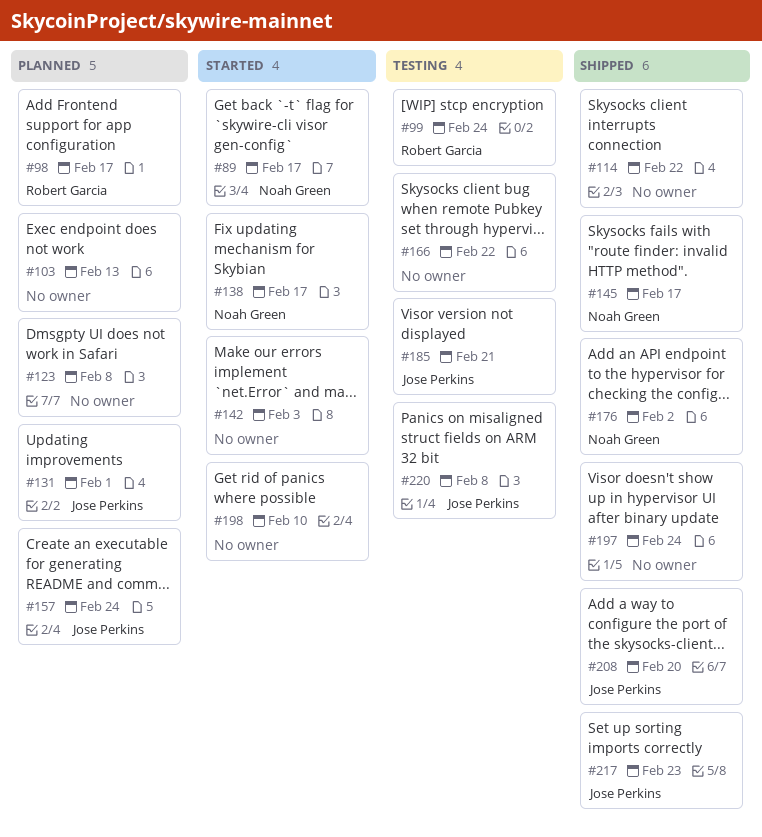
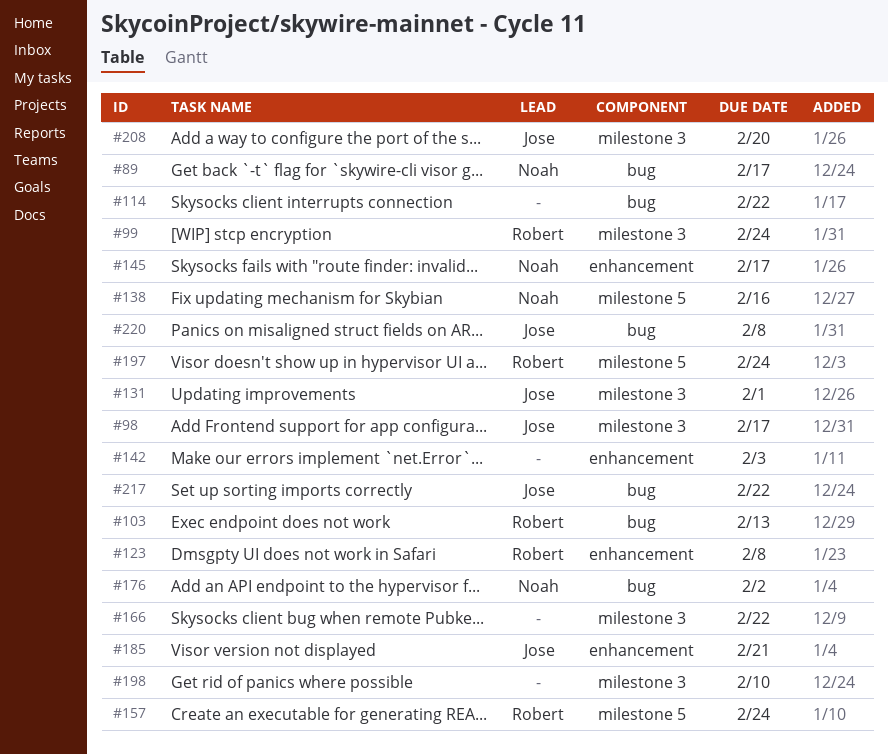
#98, owner: Robert Garcia -> Jose Perkins
#103, owner: none -> Robert Garcia
#123, owner: none -> Robert Garcia
#138, due: Feb 17 -> Feb 16
#157, owner: Jose Perkins -> Robert Garcia
#197, owner: none -> Robert Garcia
#217, due: Feb 23 -> Feb 22

